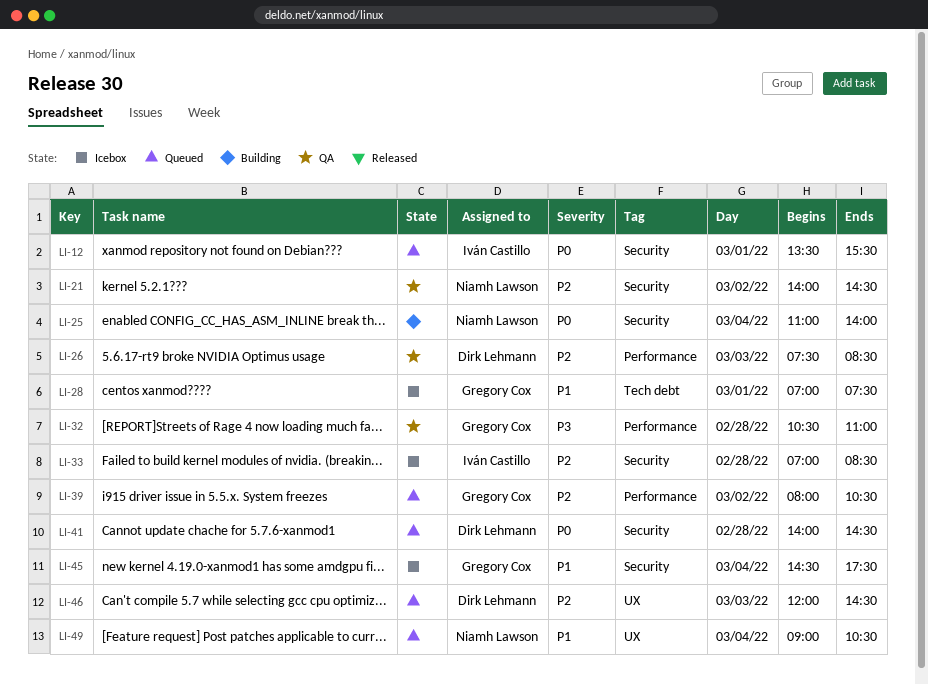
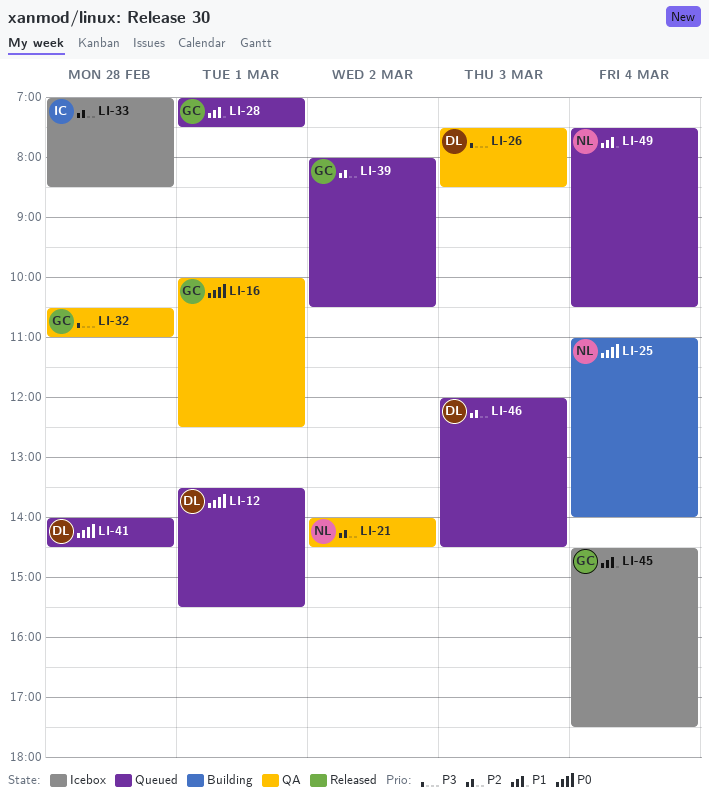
LI-12, owner: Iván Castillo -> Dirk Lehmann
LI-16: none -> present
LI-26, priority: P2 -> P3
LI-28, status: Icebox -> Queued
LI-49, begins: 09:00 -> 07:30

